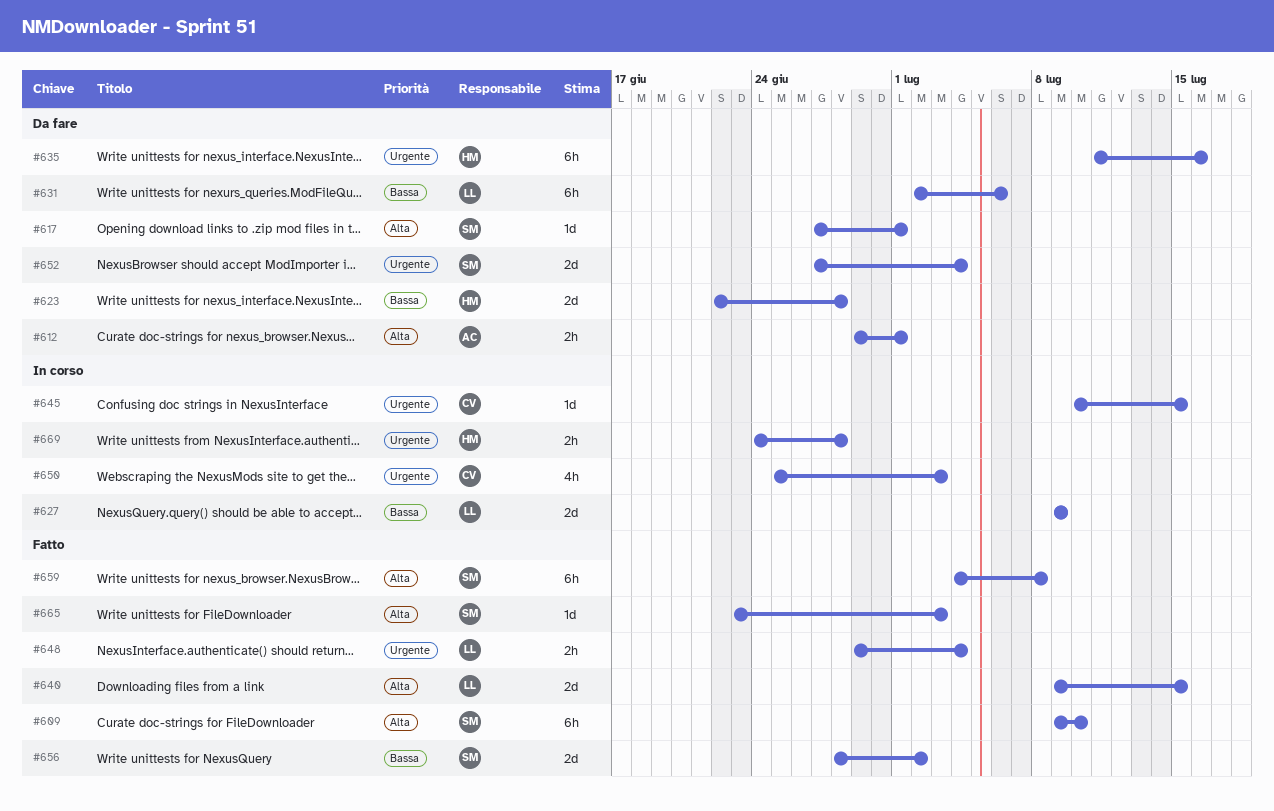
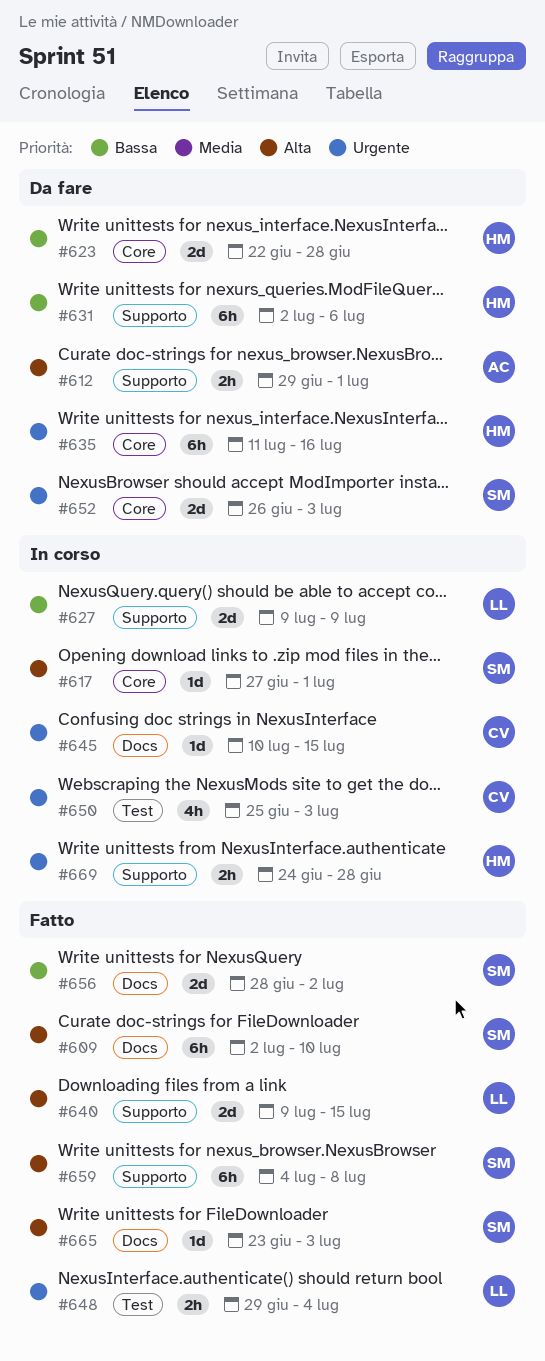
#609, start: Jul 9 -> Jul 2
#617, status: Da fare -> In corso
#631, owner: LL -> HM
#652, start: Jun 27 -> Jun 26
#652, due: Jul 4 -> Jul 3

